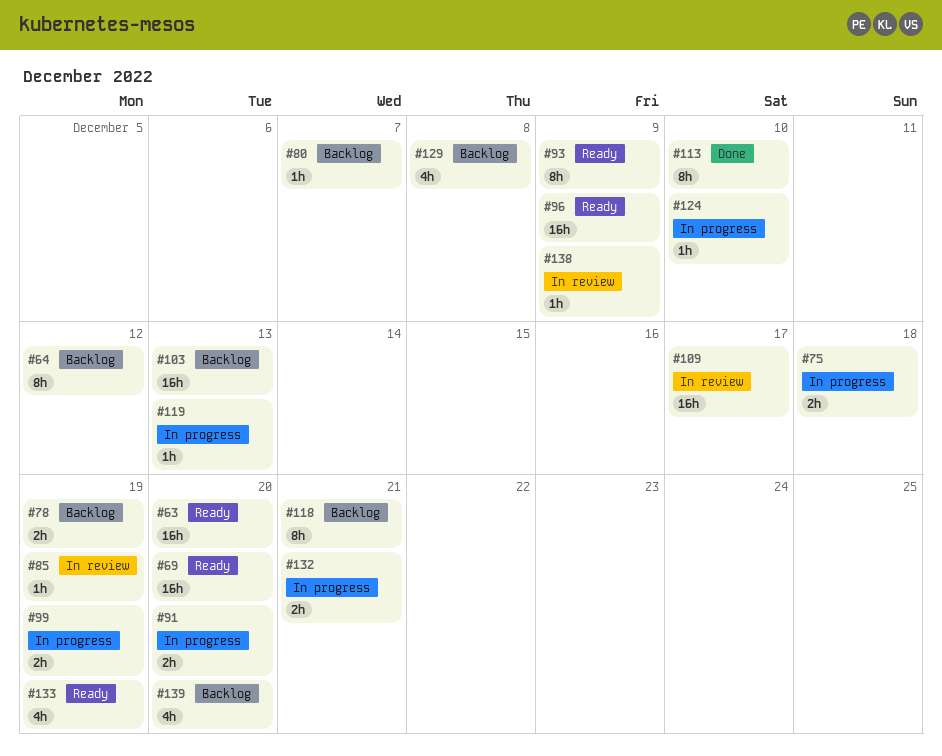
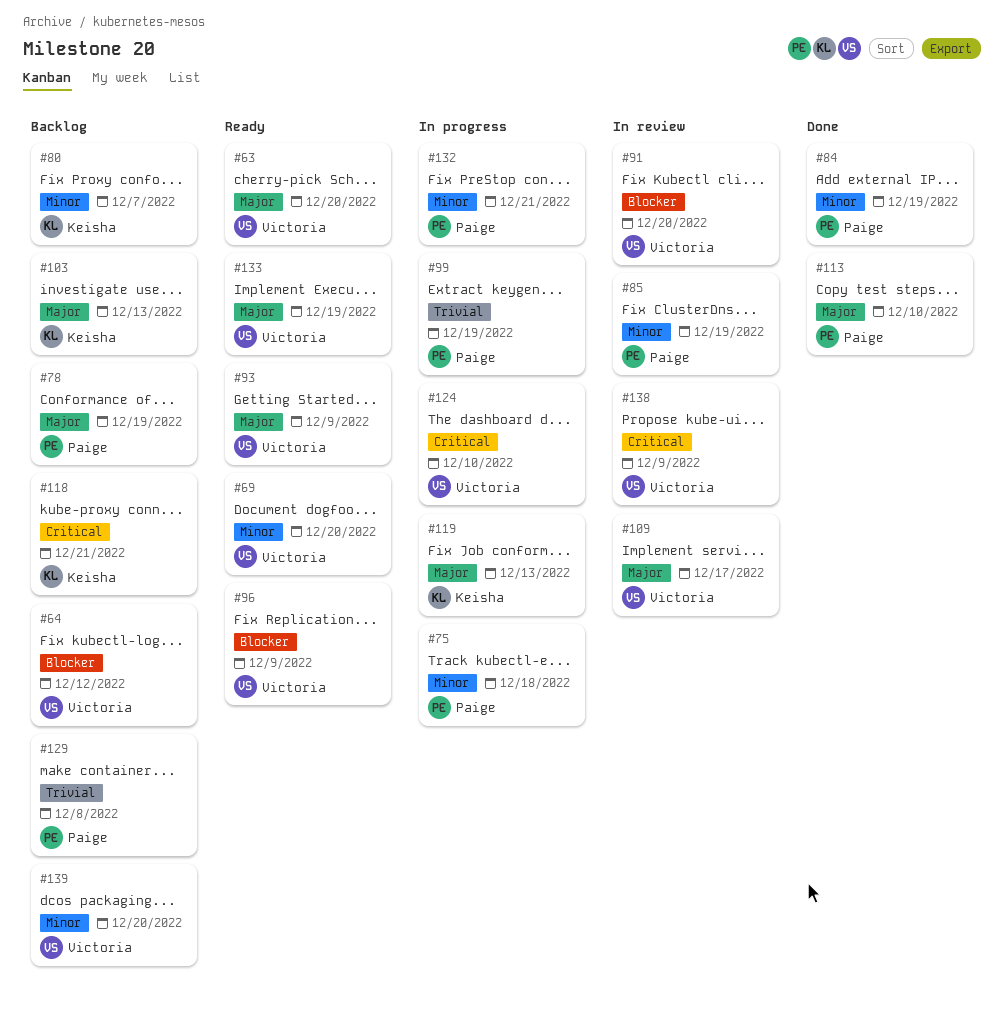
#84: none -> present
#91, status: In progress -> In review

